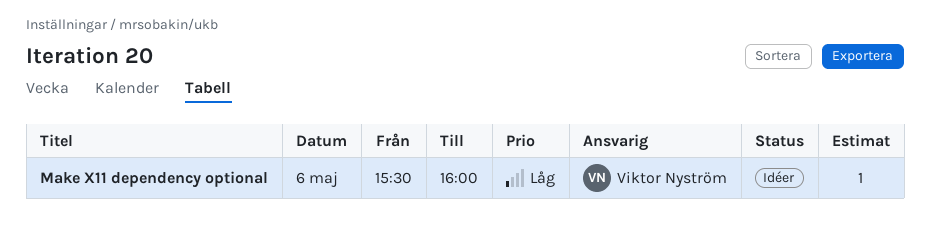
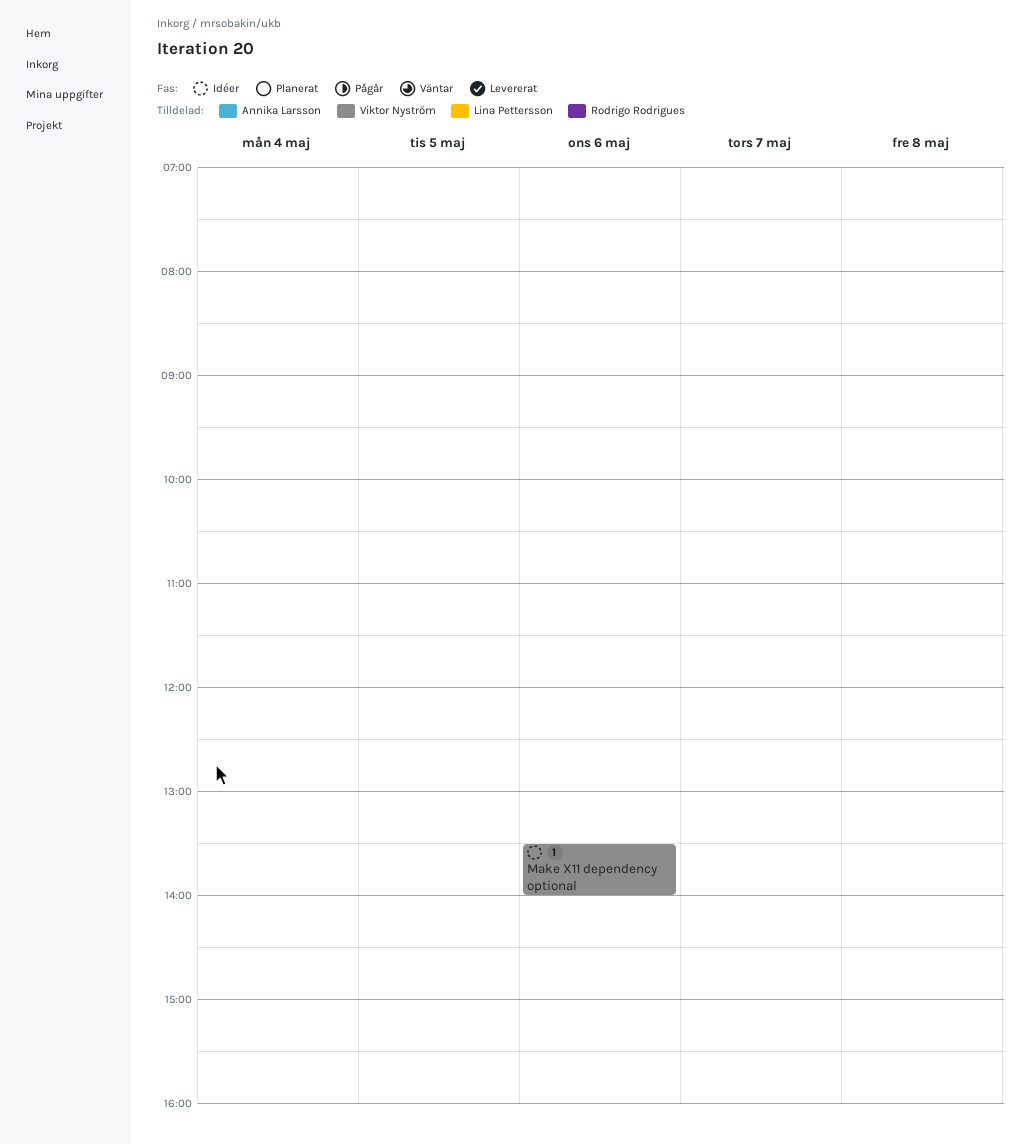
Make X11 dependency optional, begins: 15:30 -> 13:30
Make X11 dependency optional, ends: 16:00 -> 14:00

